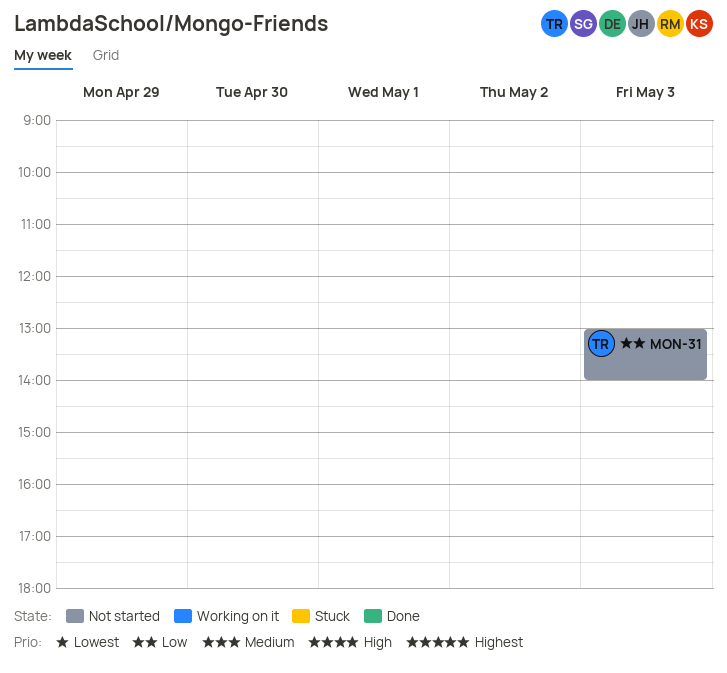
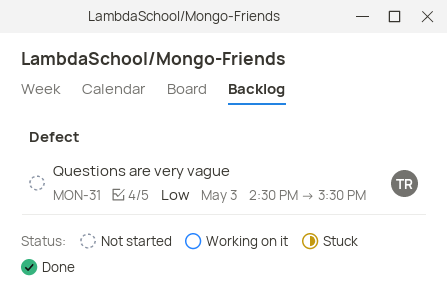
MON-31, begins: 13:00 -> 14:30
MON-31, ends: 14:00 -> 15:30

